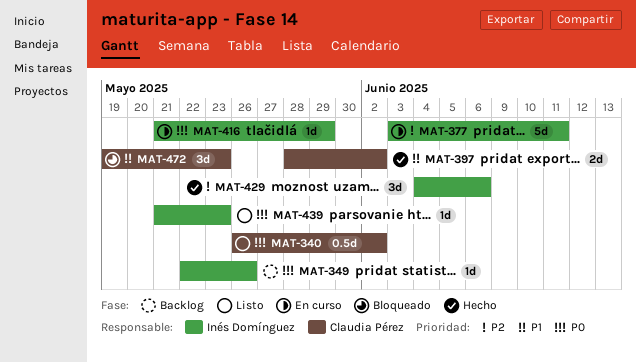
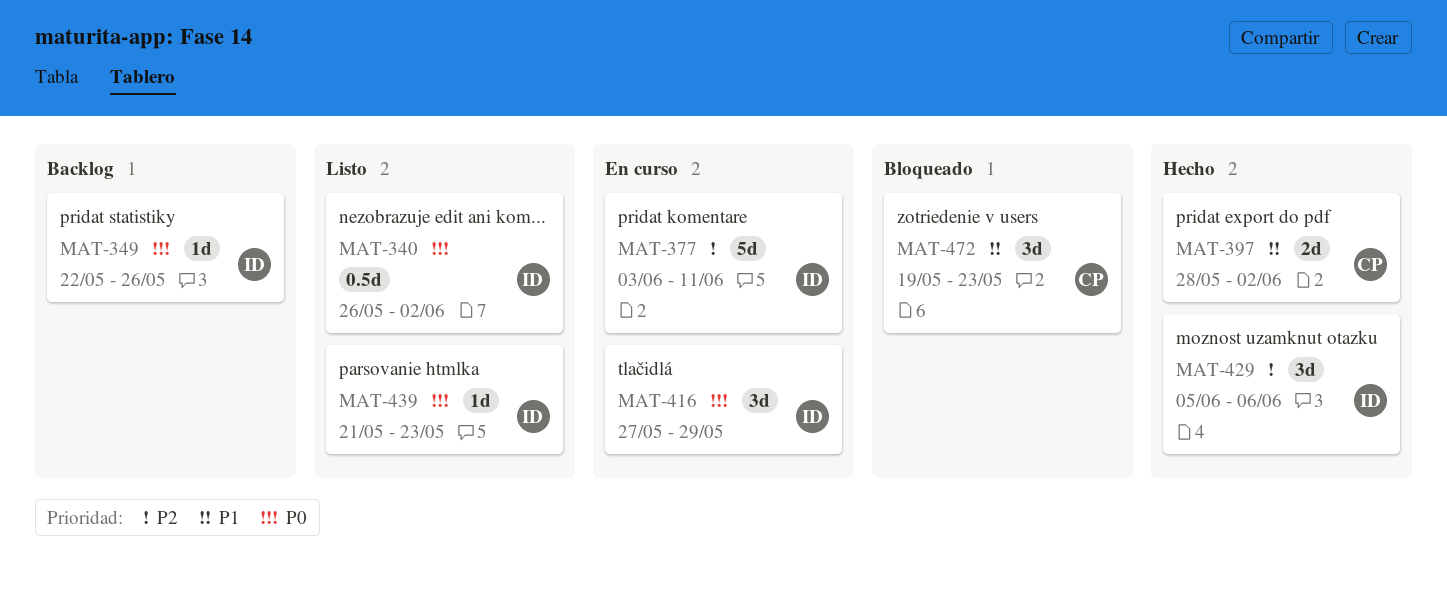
MAT-340, owner: Claudia Pérez -> Inés Domínguez
MAT-416, estimate: 1d -> 3d
MAT-416, start: May 21 -> May 27
MAT-429, start: Jun 4 -> Jun 5

